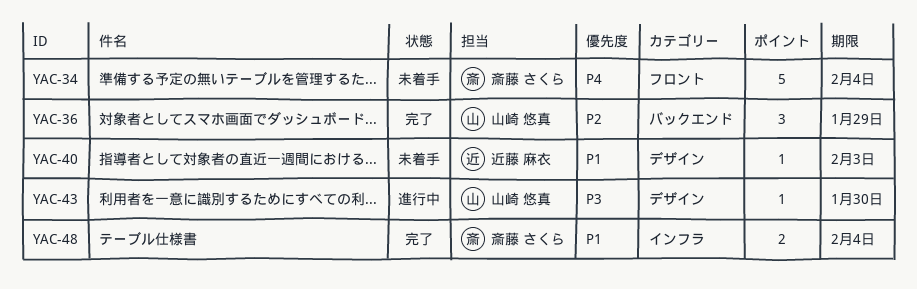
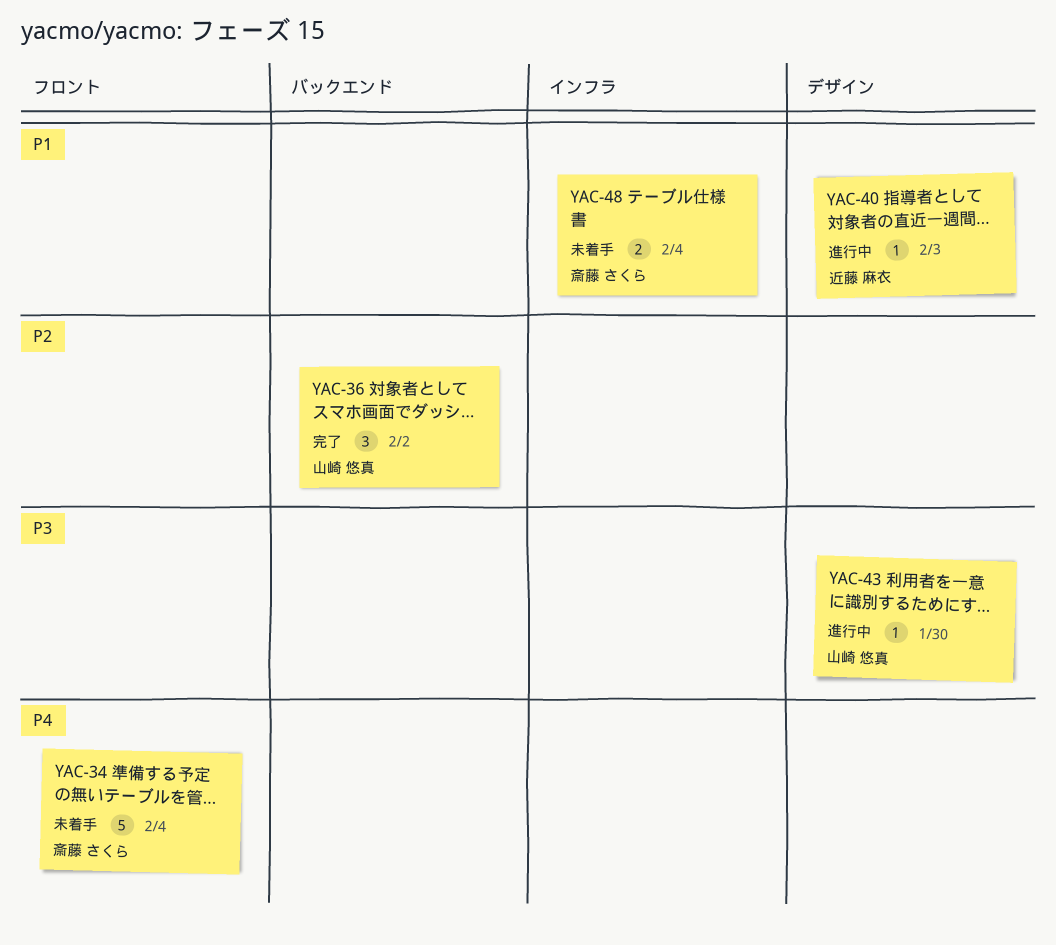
YAC-36, due: Jan 29 -> Feb 2
YAC-40, status: 未着手 -> 進行中
YAC-48, status: 完了 -> 未着手

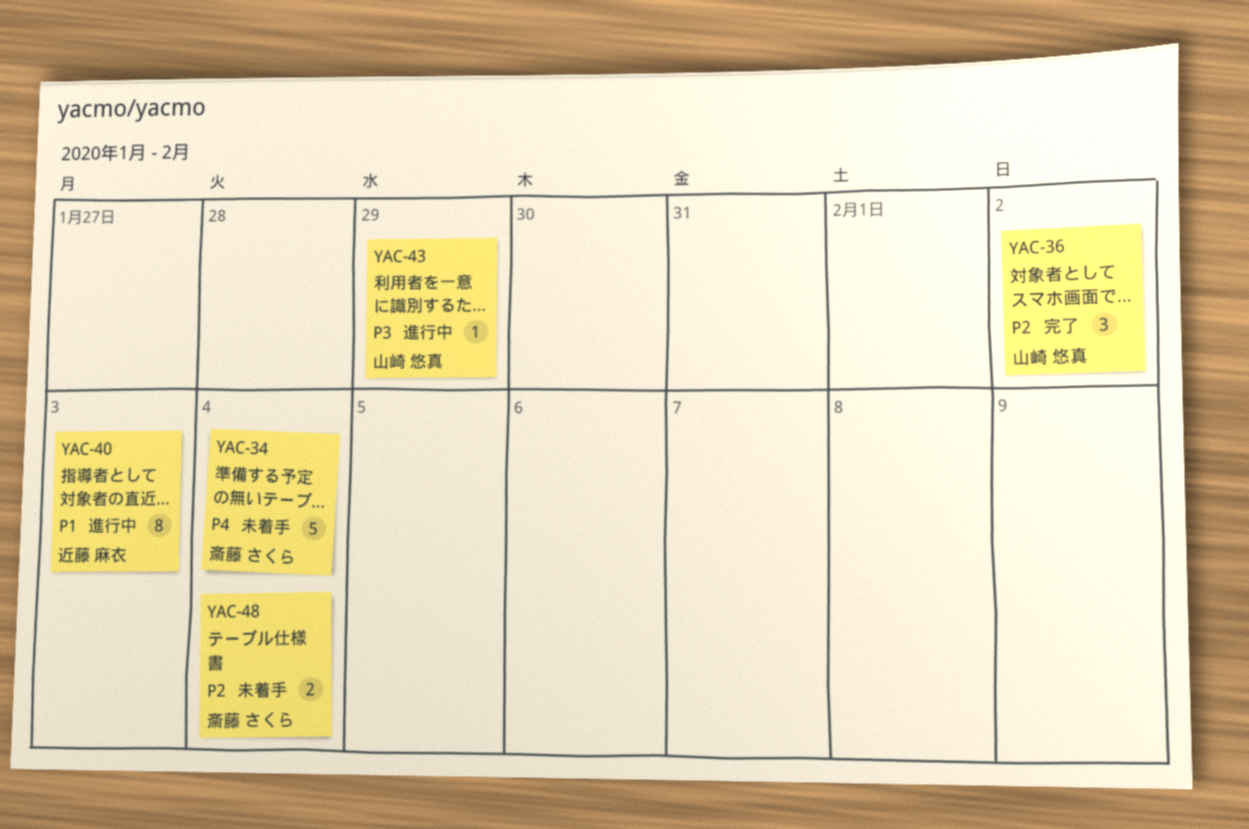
YAC-40, estimate: 1 -> 8
YAC-43, due: Jan 30 -> Jan 29
YAC-48, priority: P1 -> P2

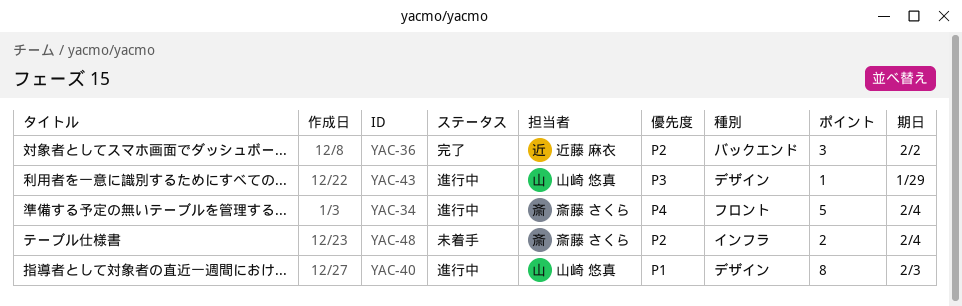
YAC-34, status: 未着手 -> 進行中
YAC-36, owner: 山崎 悠真 -> 近藤 麻衣
YAC-40, owner: 近藤 麻衣 -> 山崎 悠真

